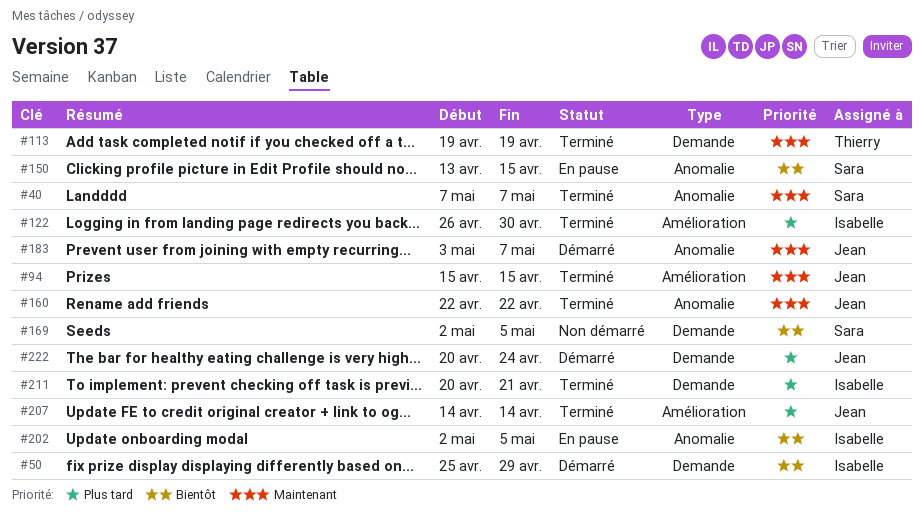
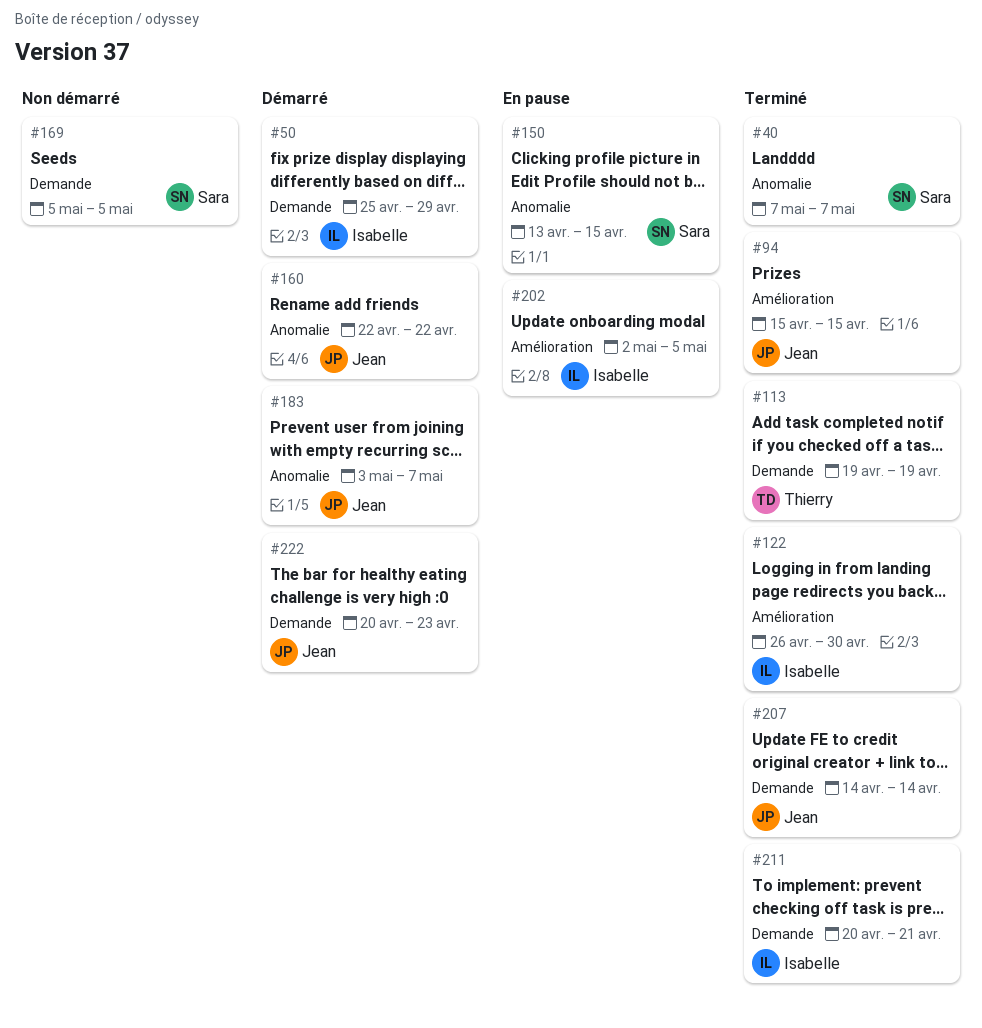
#160, status: Terminé -> Démarré
#169, start: May 2 -> May 5
#202, label: Anomalie -> Amélioration
#207, label: Amélioration -> Demande
#222, due: Apr 24 -> Apr 23

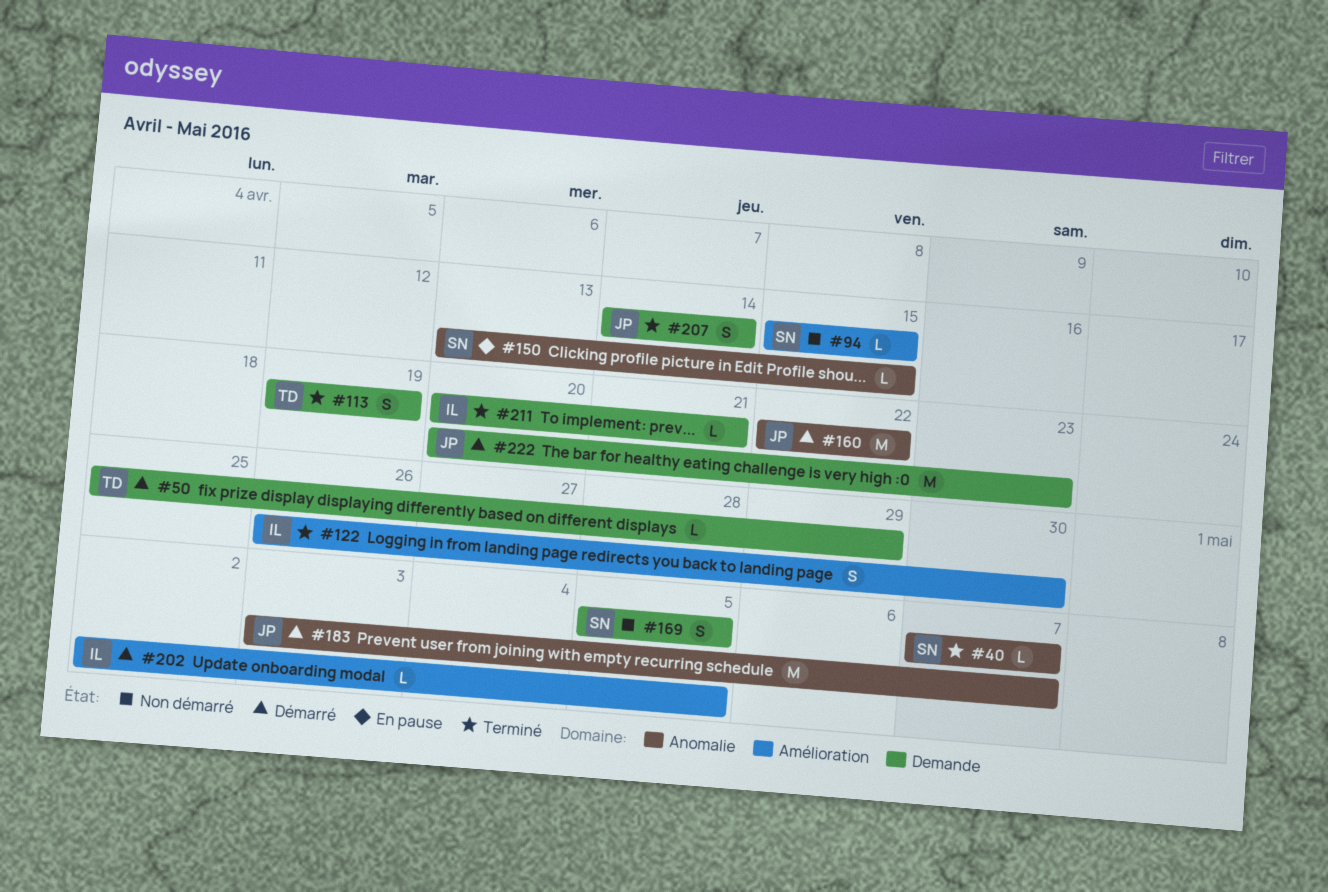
#50, owner: Isabelle -> Thierry
#94, status: Terminé -> Non démarré
#94, owner: Jean -> Sara
#202, status: En pause -> Démarré

